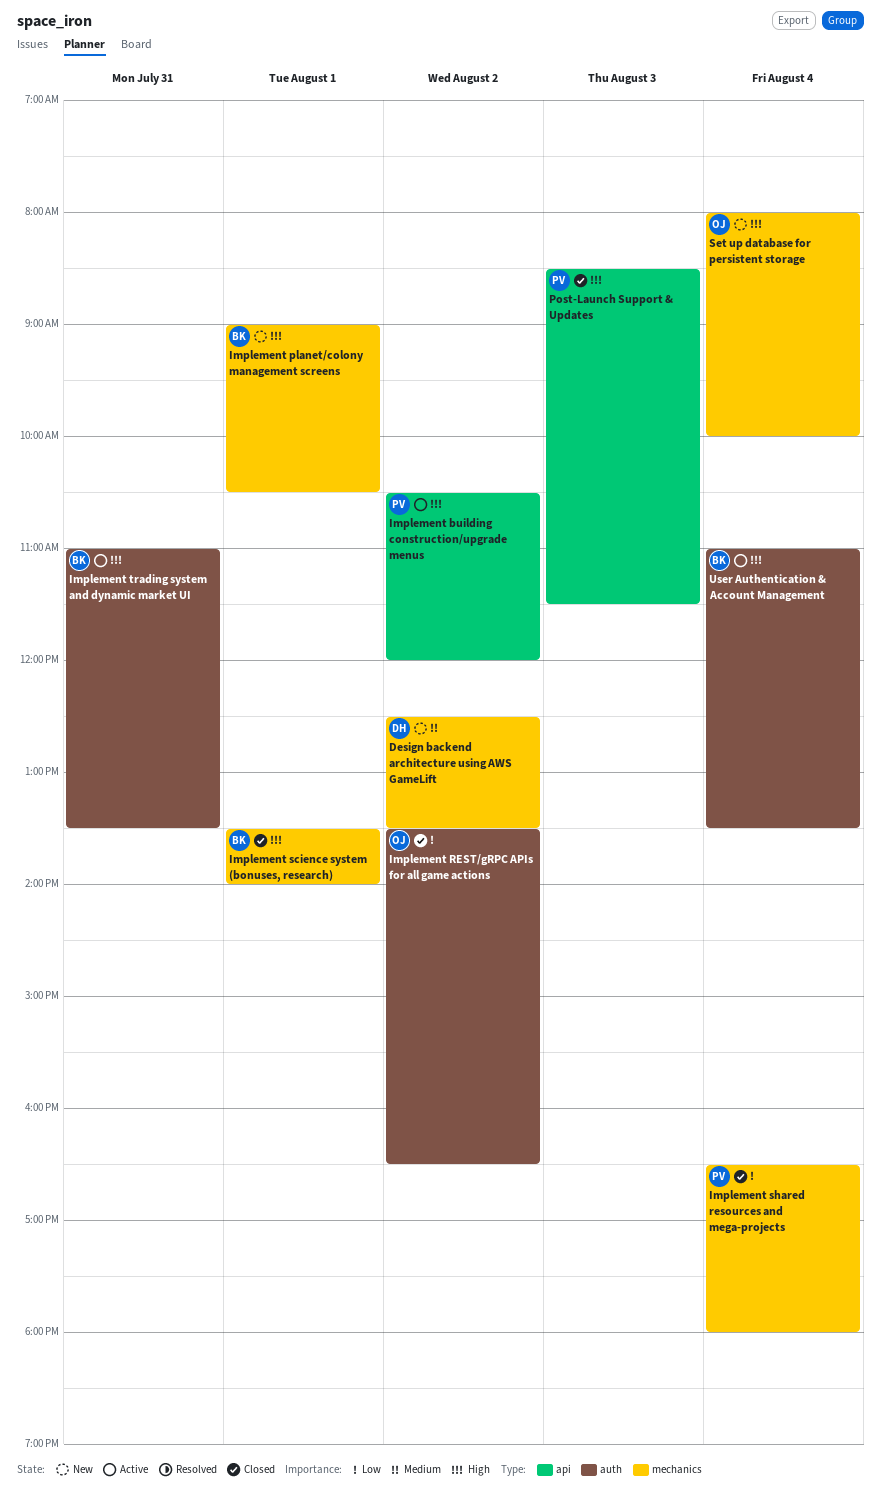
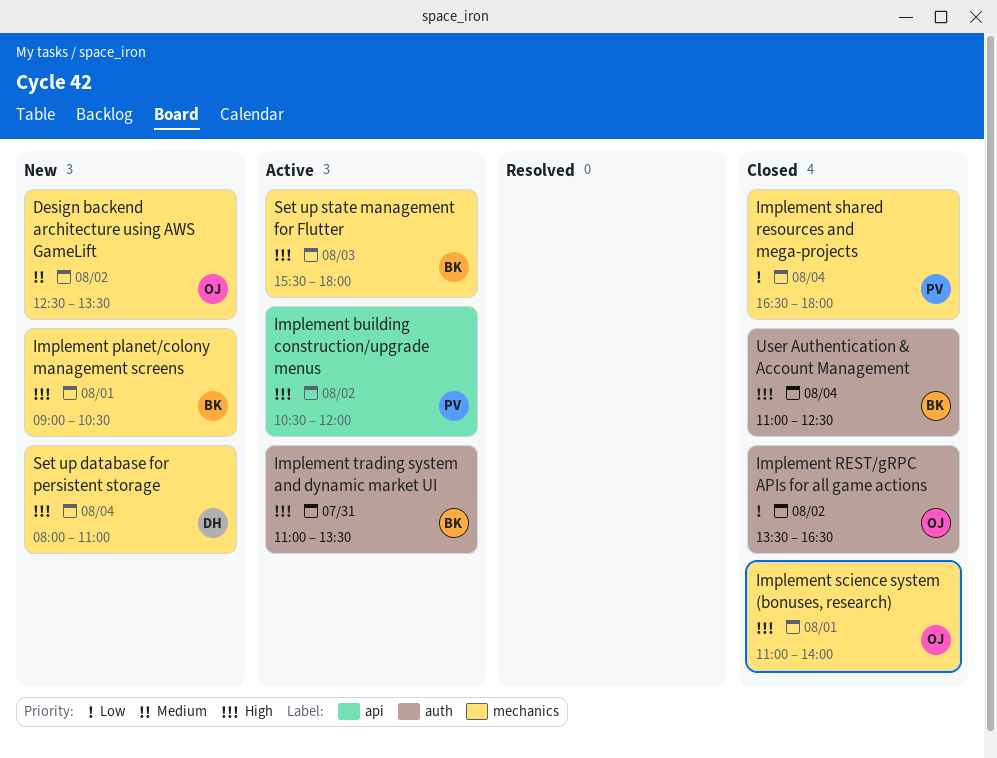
Design backend architecture using AWS GameLift, owner: DH -> OJ
Implement science system (bonuses, research), owner: BK -> OJ
Implement science system (bonuses, research), begins: 13:30 -> 11:00
Post-Launch Support & Updates: present -> none
Set up database for persistent storage, owner: OJ -> DH
Set up database for persistent storage, ends: 10:00 -> 11:00
Set up state management for Flutter: none -> present
User Authentication & Account Management, status: Active -> Closed
User Authentication & Account Management, ends: 13:30 -> 12:30

